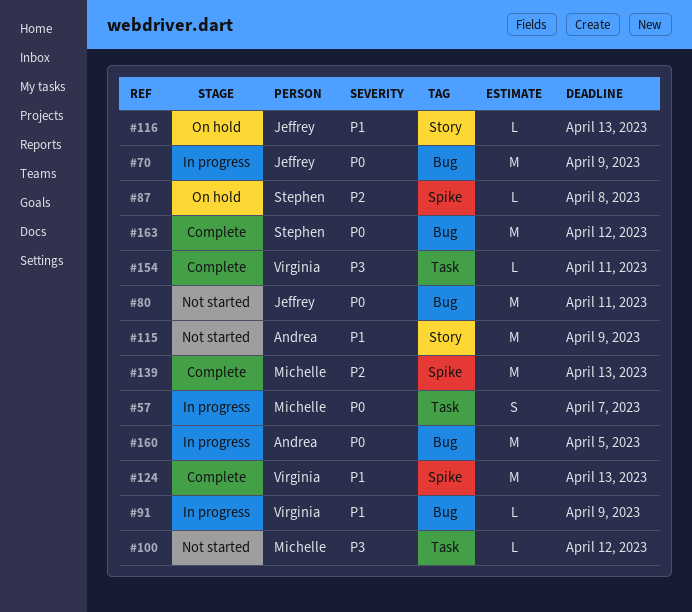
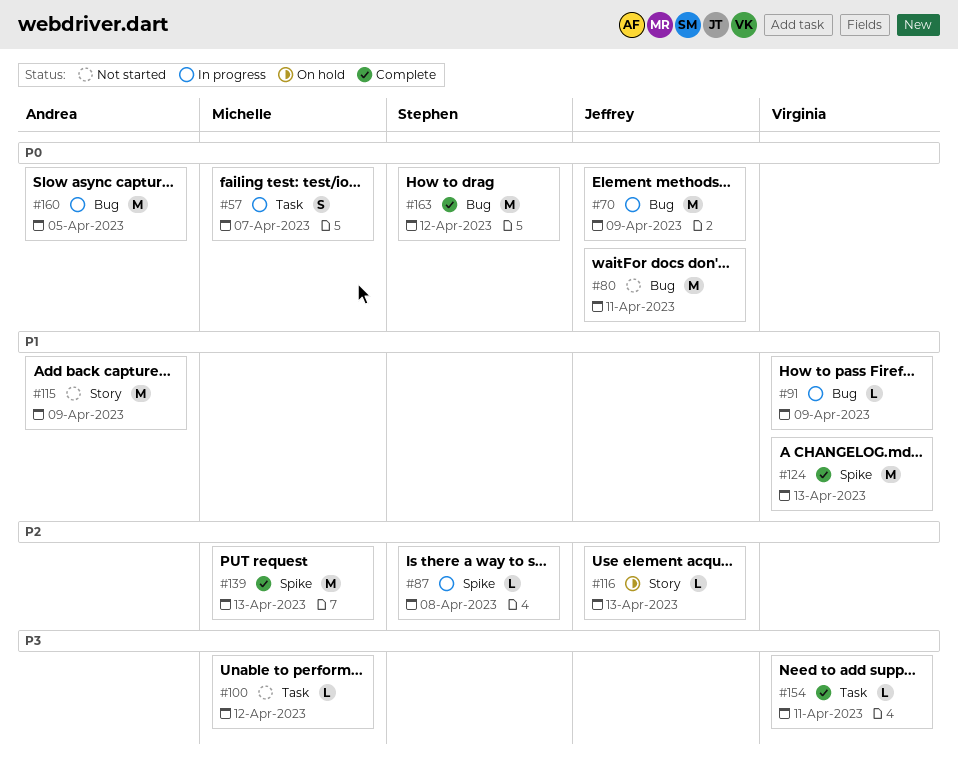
#87, status: On hold -> In progress
#116, priority: P1 -> P2

